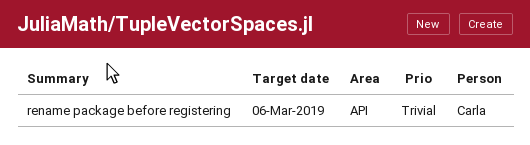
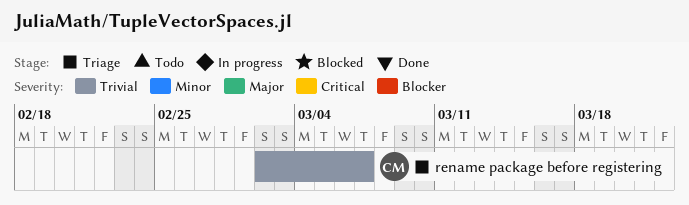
rename package before registering, due: Mar 6 -> Mar 7

